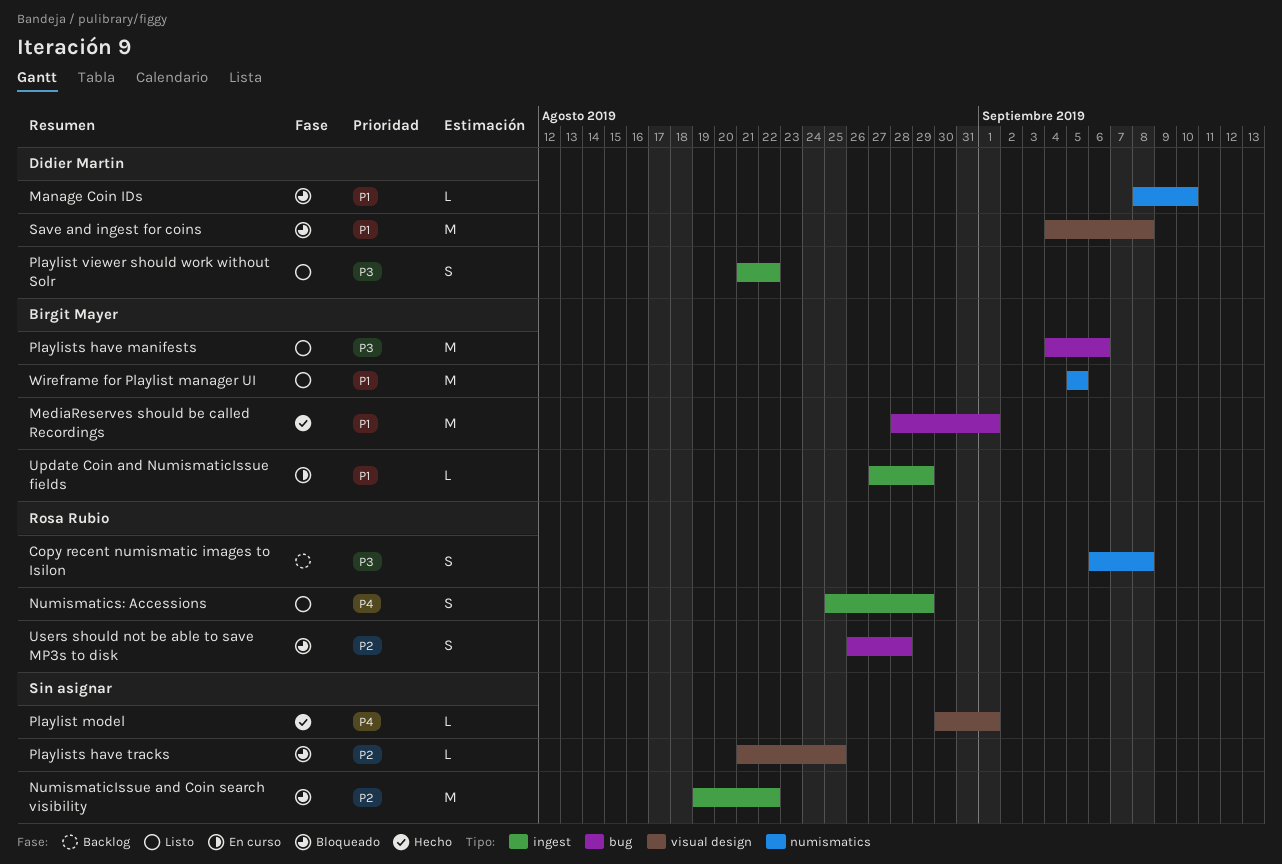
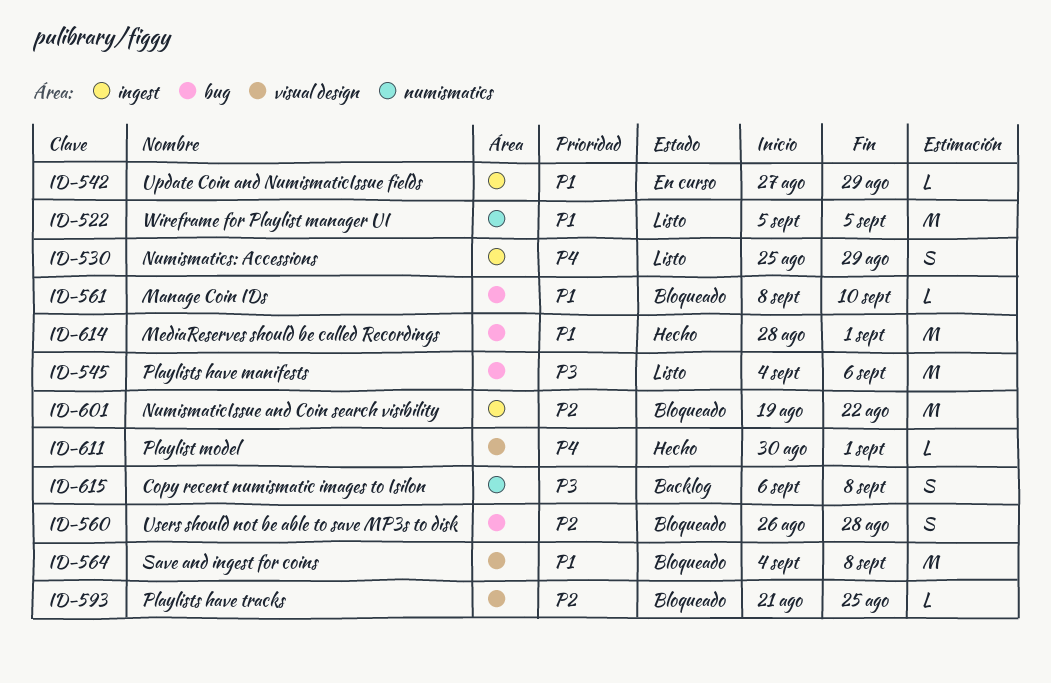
Manage Coin IDs, label: numismatics -> bug
Playlist viewer should work without Solr: present -> none

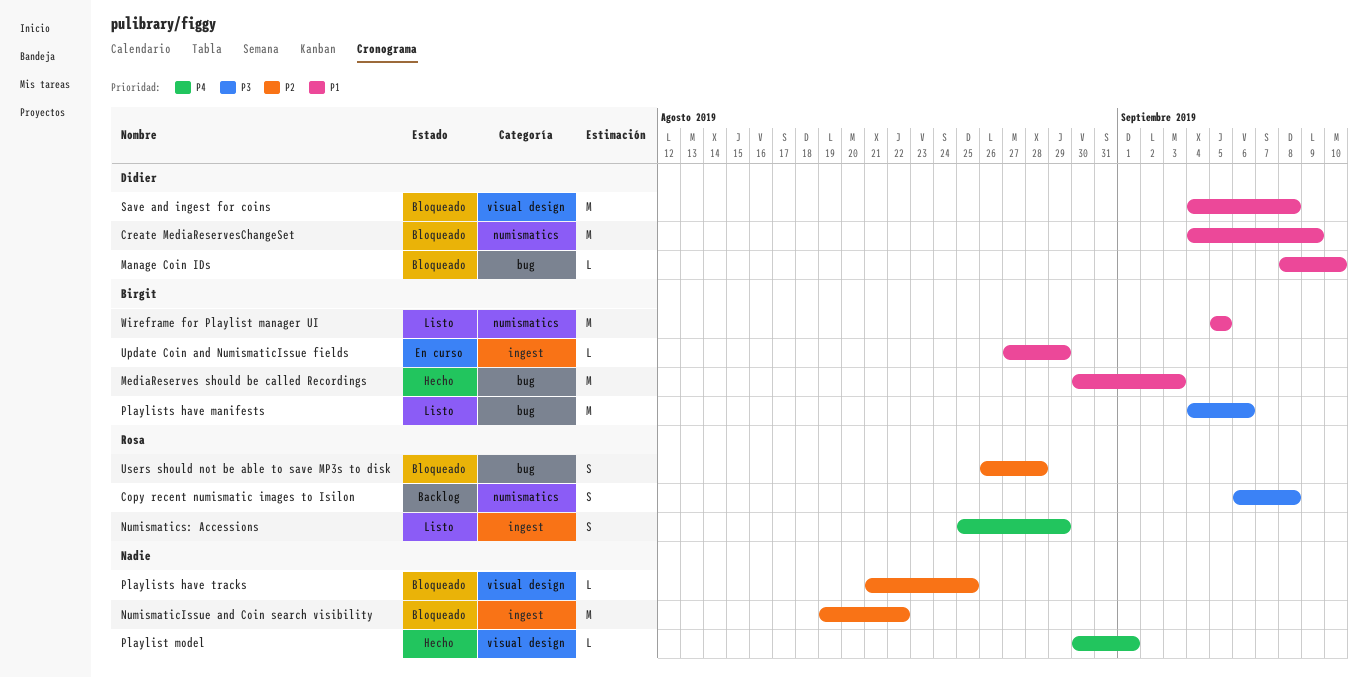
Create MediaReservesChangeSet: none -> present
MediaReserves should be called Recordings, start: Aug 28 -> Aug 30
MediaReserves should be called Recordings, due: Sep 1 -> Sep 3

